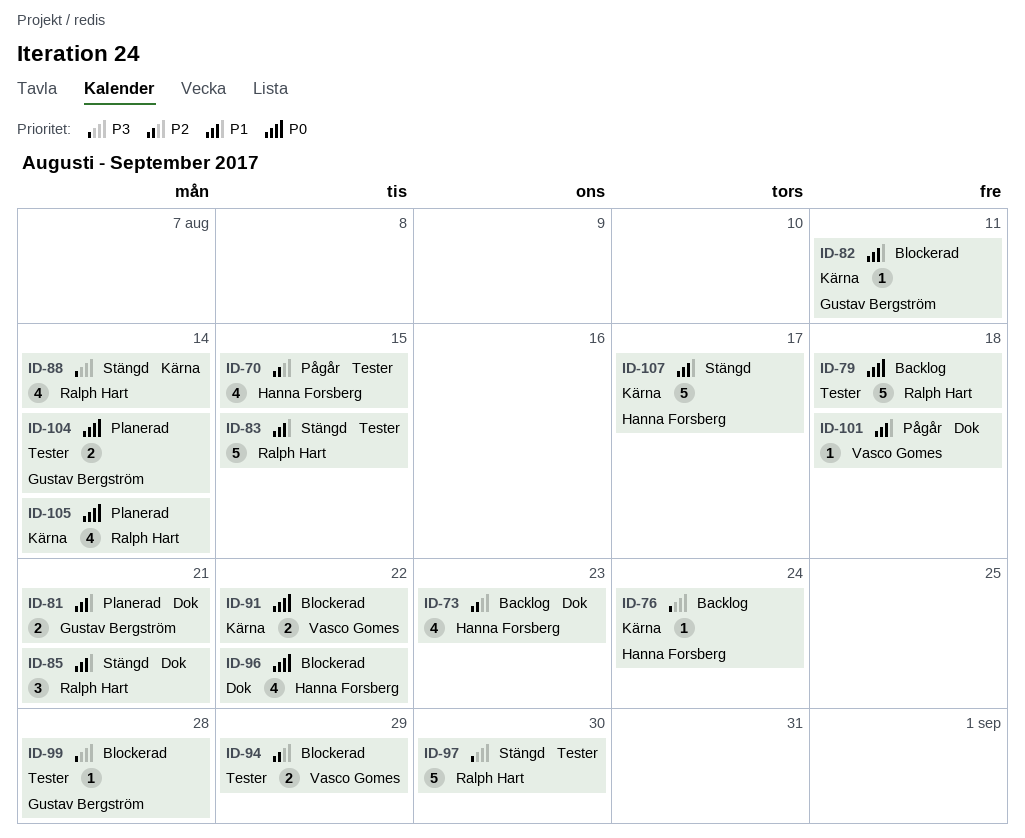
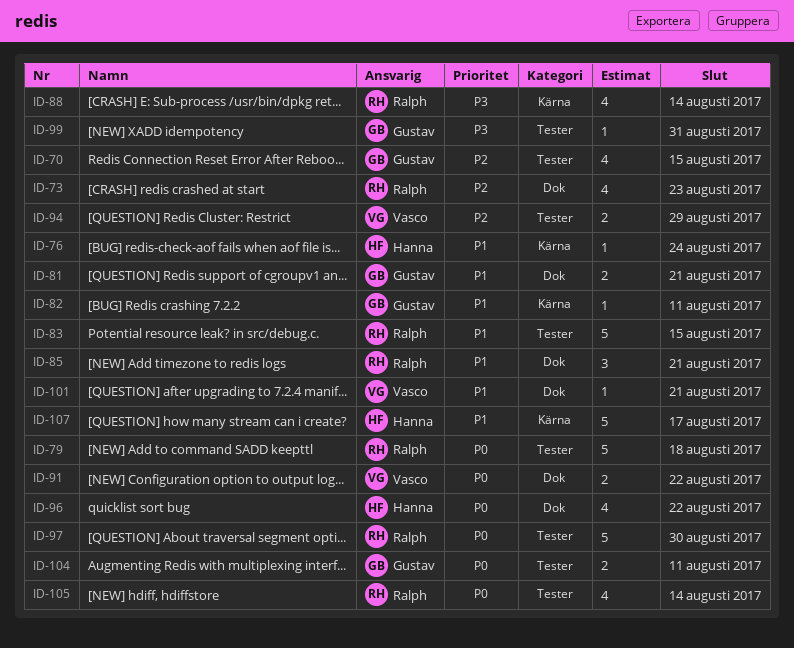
ID-70, owner: Hanna Forsberg -> Gustav Bergström
ID-73, owner: Hanna Forsberg -> Ralph Hart
ID-76, priority: P3 -> P1
ID-91, label: Kärna -> Dok
ID-97, priority: P3 -> P0
ID-99, due: Aug 28 -> Aug 31
ID-101, due: Aug 18 -> Aug 21
ID-104, due: Aug 14 -> Aug 11
ID-105, label: Kärna -> Tester

